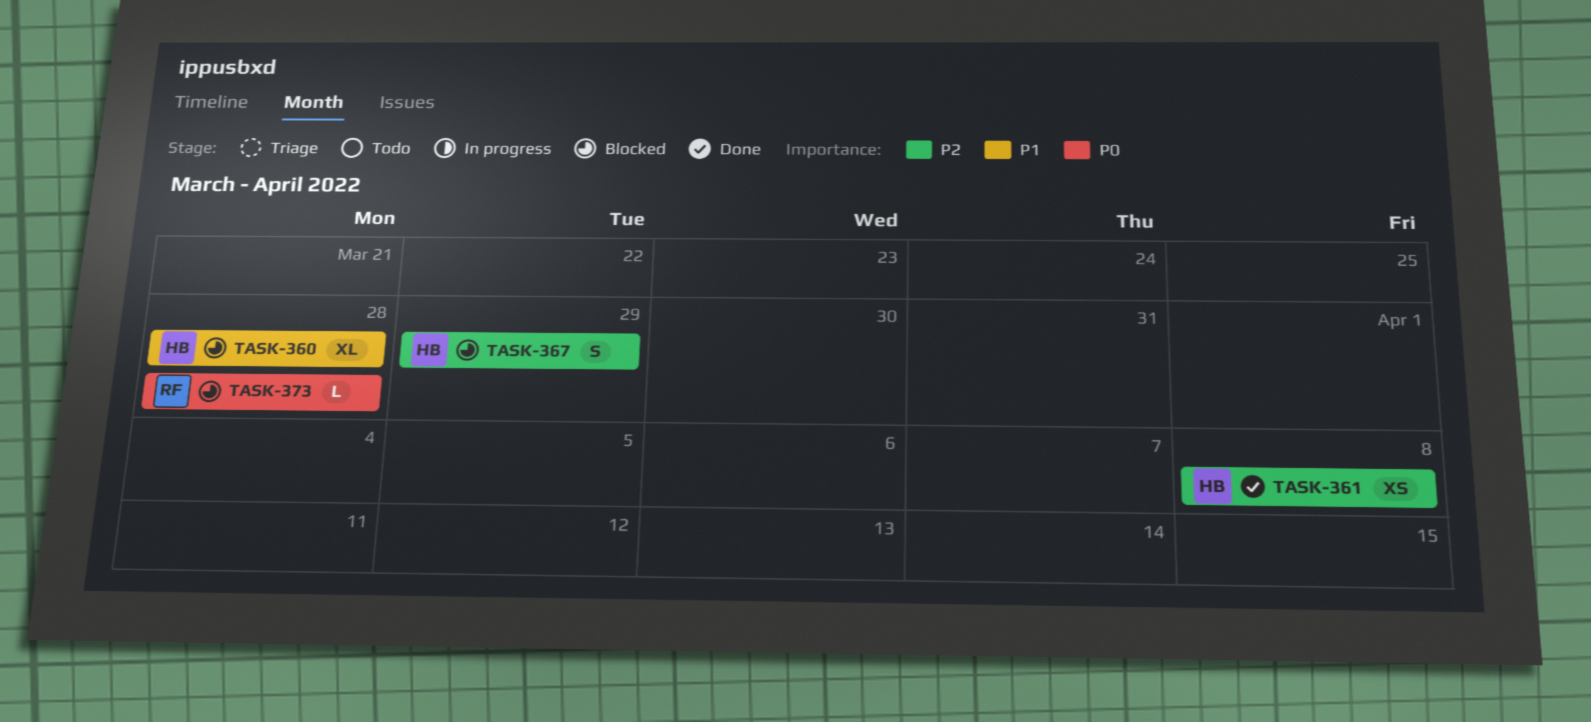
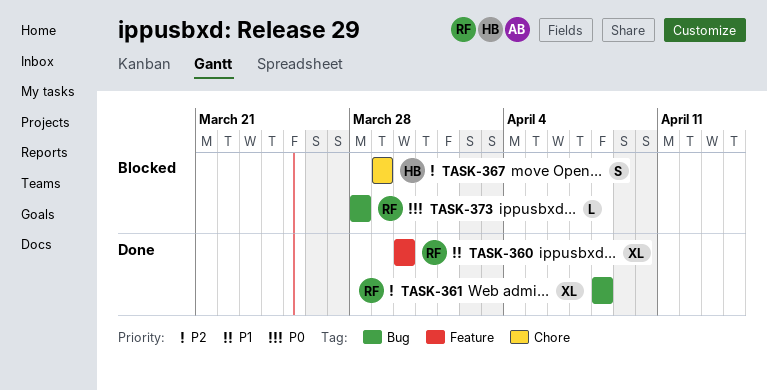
TASK-360, status: Blocked -> Done
TASK-360, owner: HB -> RF
TASK-360, start: Mar 28 -> Mar 30
TASK-360, due: Mar 28 -> Mar 30
TASK-361, owner: HB -> RF
TASK-361, estimate: XS -> XL

